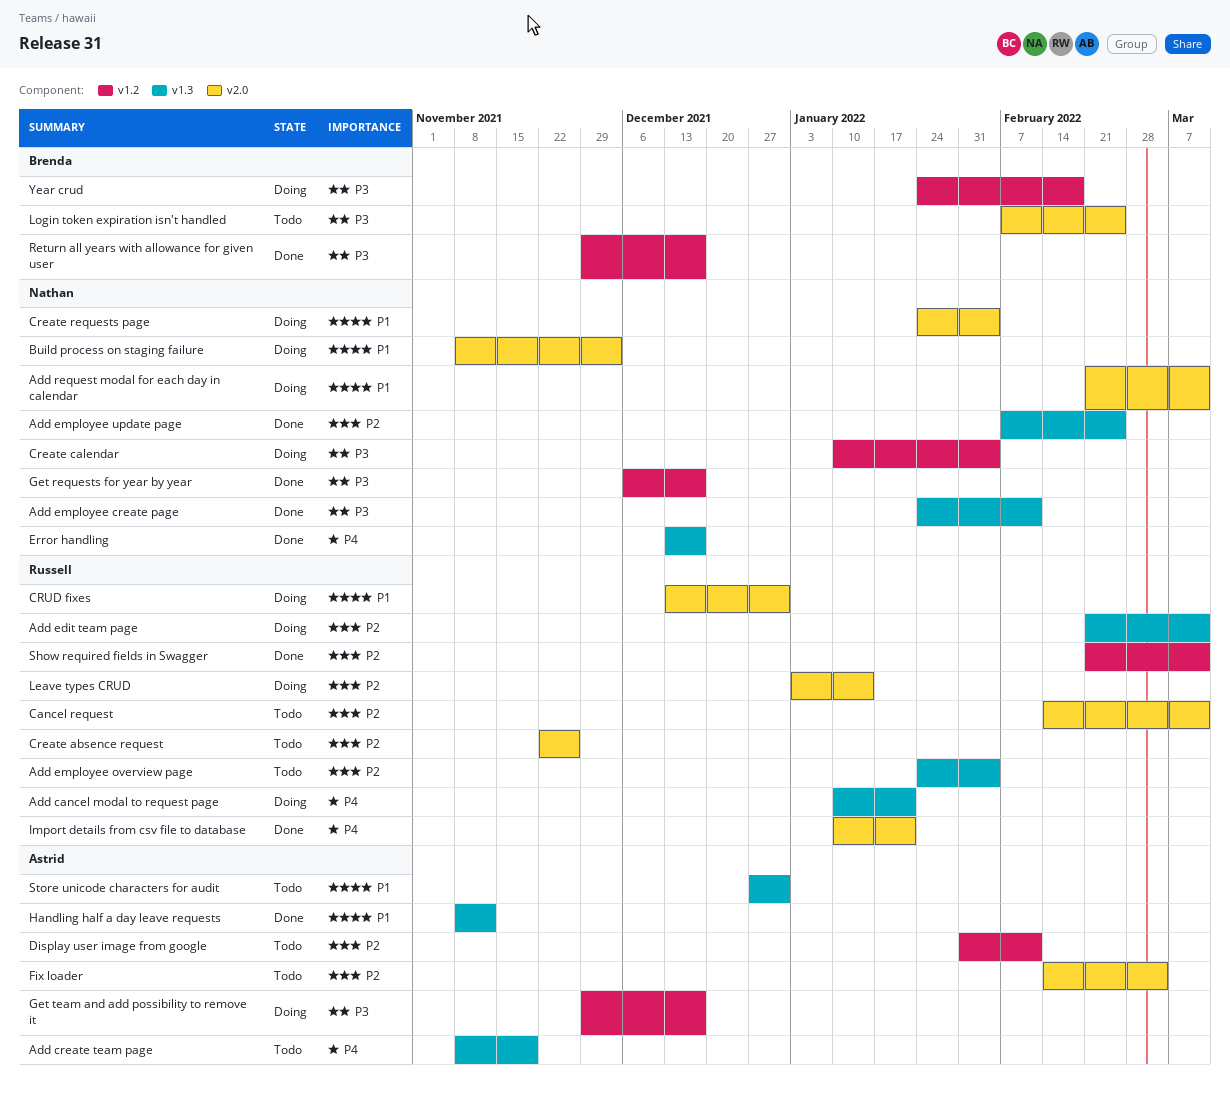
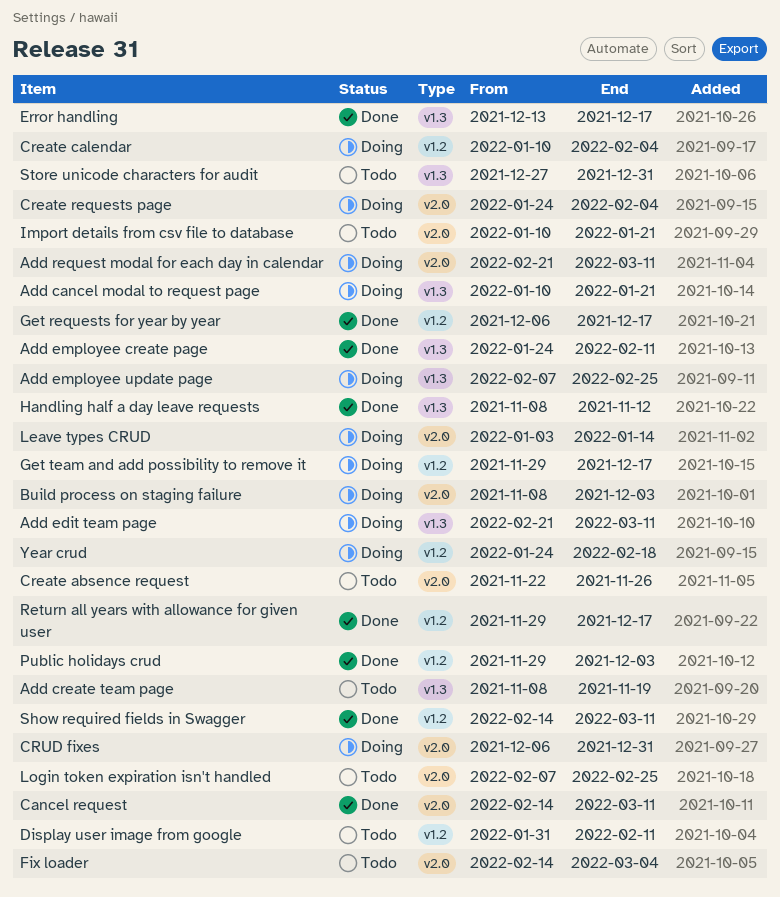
Add employee overview page: present -> none
Add employee update page, status: Done -> Doing
Cancel request, status: Todo -> Done
CRUD fixes, start: Dec 13 -> Dec 6
Import details from csv file to database, status: Done -> Todo
Public holidays crud: none -> present
Show required fields in Swagger, start: Feb 21 -> Feb 14

